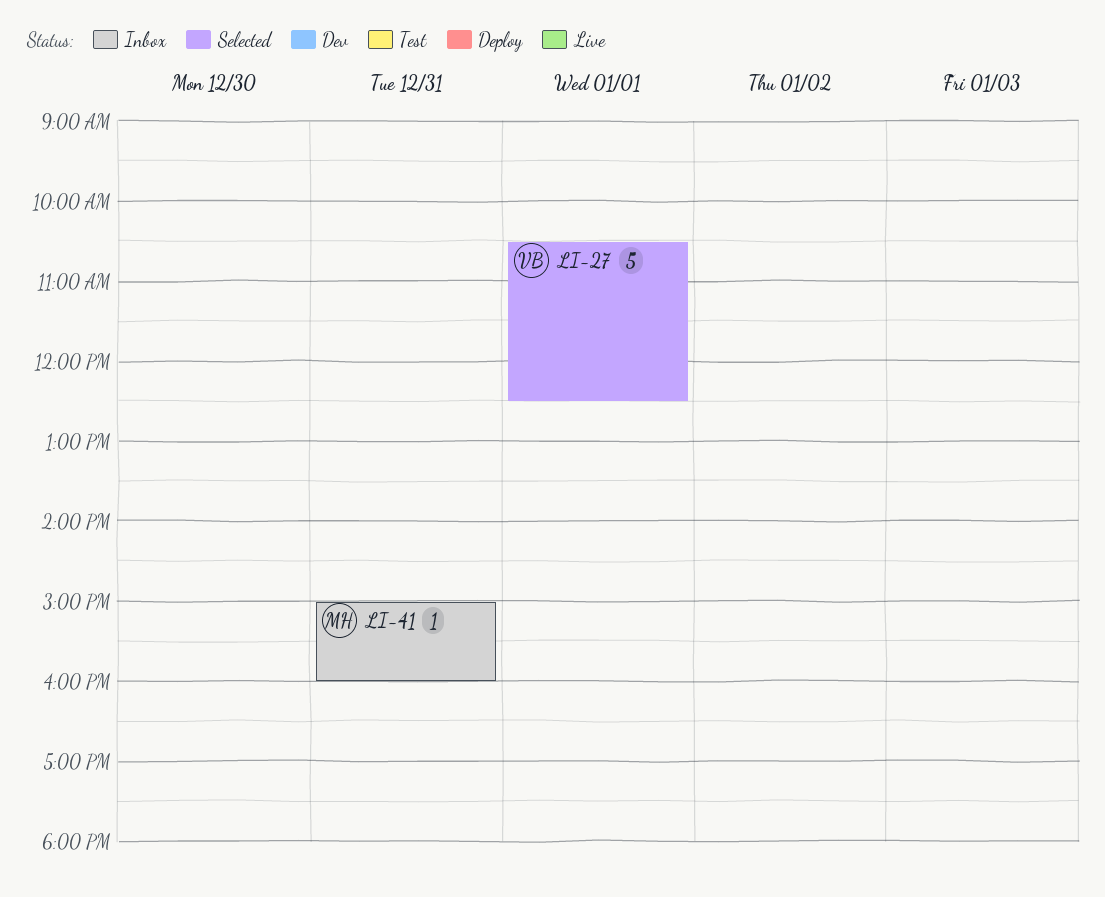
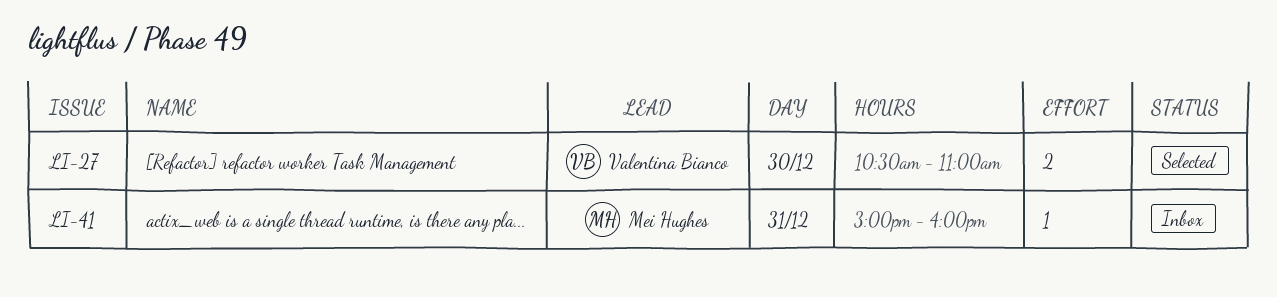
LI-27, estimate: 5 -> 2
LI-27, day: Jan 1 -> Dec 30
LI-27, ends: 12:30 -> 11:00

